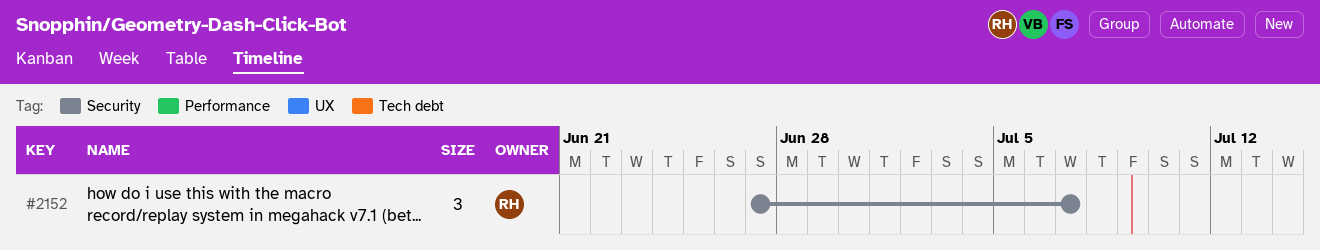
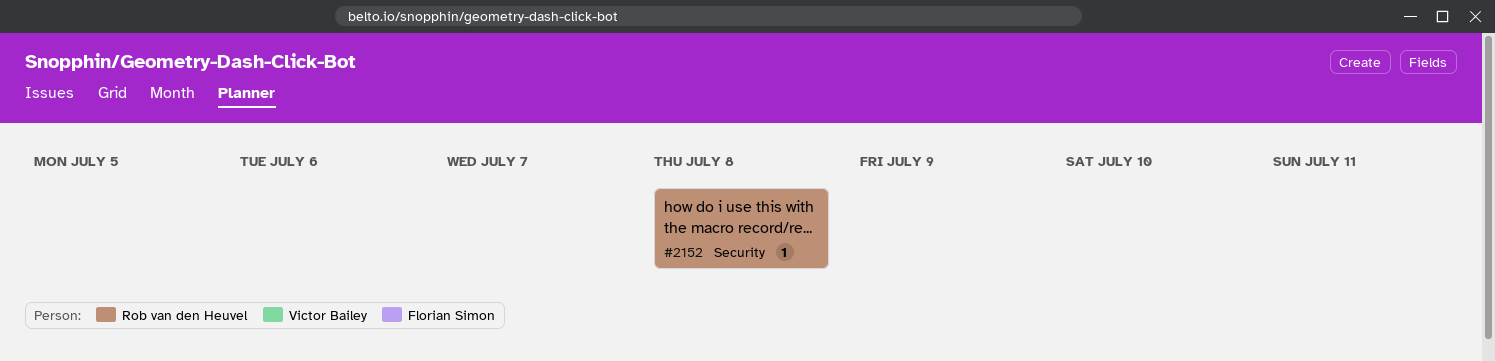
#2152, estimate: 3 -> 1
#2152, due: Jul 7 -> Jul 8

